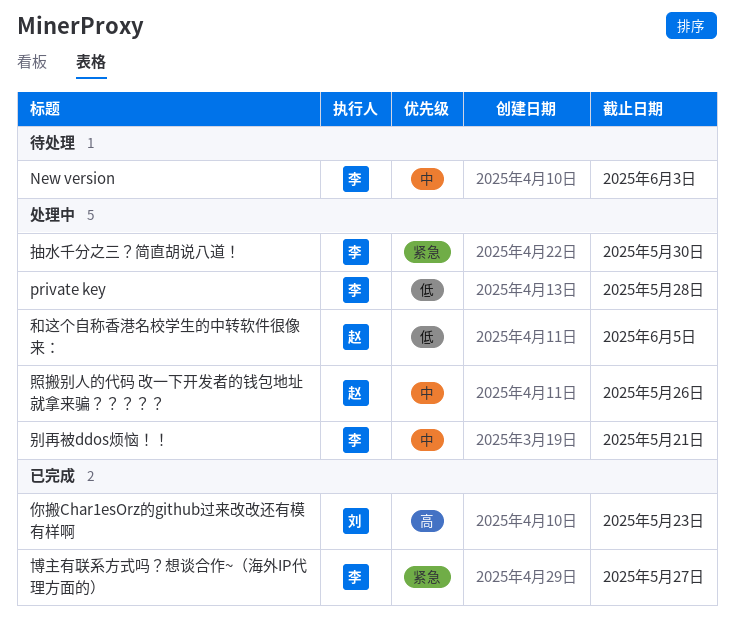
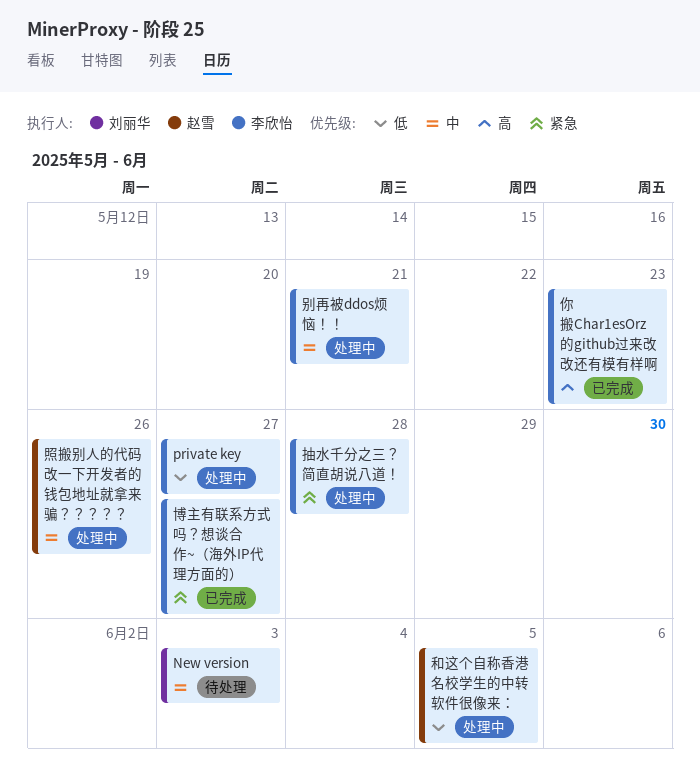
New version, owner: 李欣怡 -> 刘丽华
private key, due: May 28 -> May 27
你搬Char1esOrz的github过来改改还有模有样啊, owner: 刘丽华 -> 李欣怡
抽水千分之三？简直胡说八道！, due: May 30 -> May 28

